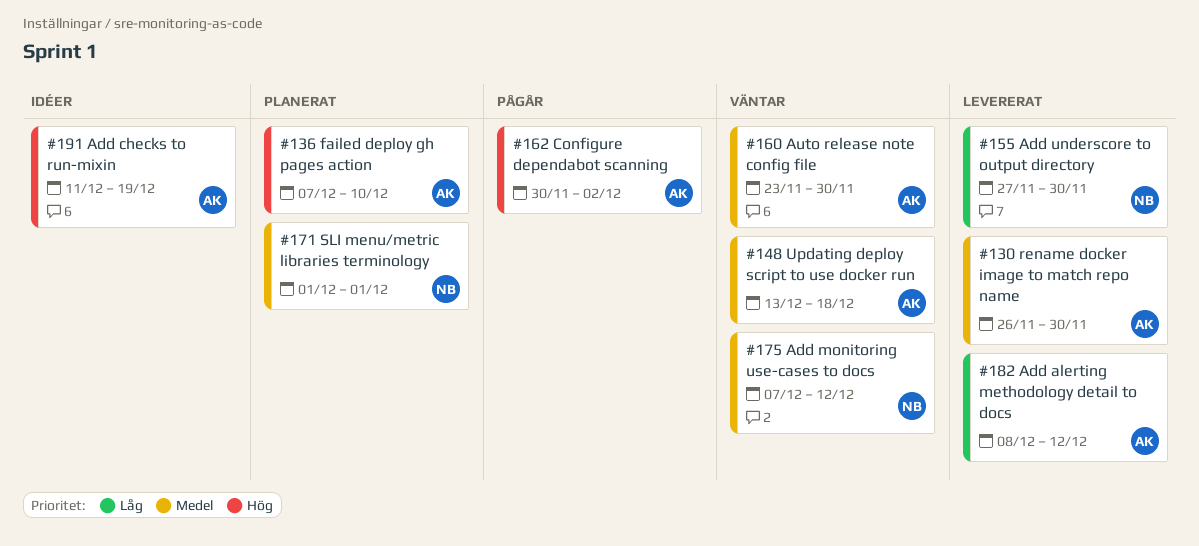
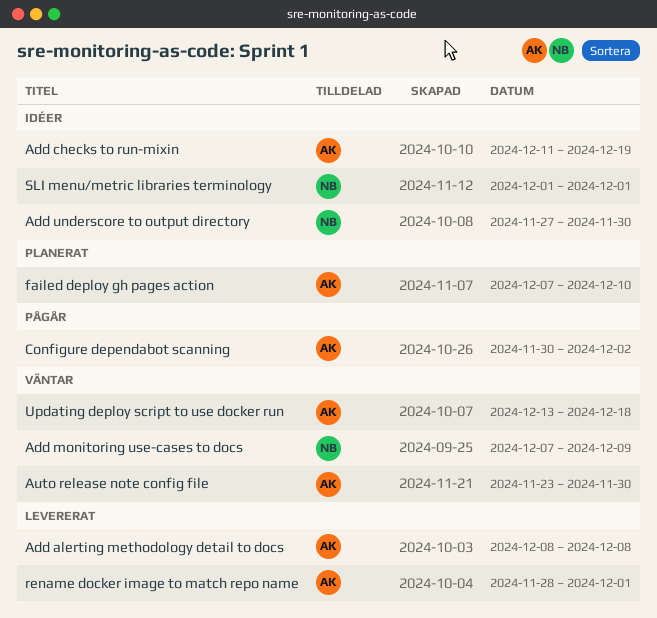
Add alerting methodology detail to docs, due: Dec 12 -> Dec 8
Add monitoring use-cases to docs, due: Dec 12 -> Dec 9
Add underscore to output directory, status: Levererat -> Idéer
rename docker image to match repo name, start: Nov 26 -> Nov 28
rename docker image to match repo name, due: Nov 30 -> Dec 1
SLI menu/metric libraries terminology, status: Planerat -> Idéer

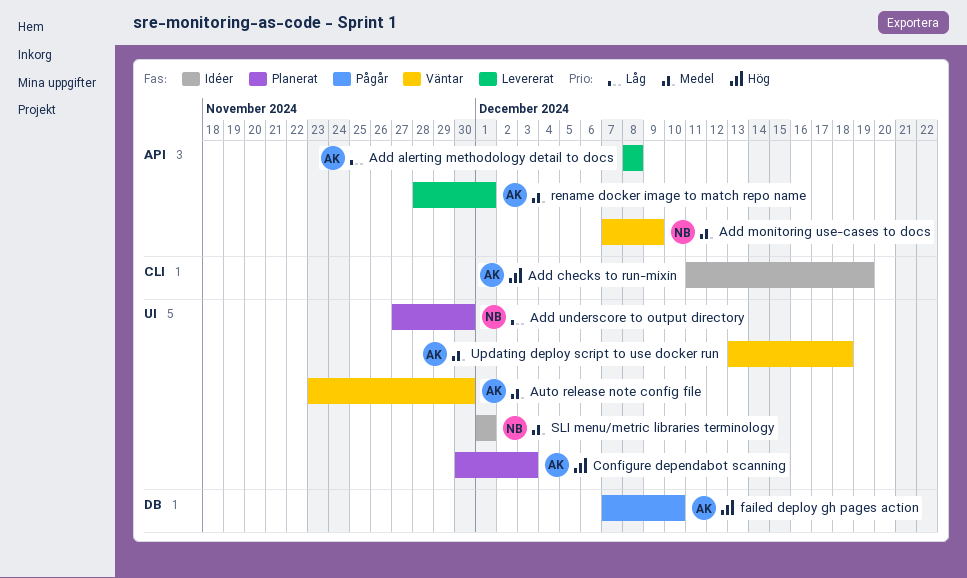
Add underscore to output directory, status: Idéer -> Planerat
Configure dependabot scanning, status: Pågår -> Planerat
Configure dependabot scanning, due: Dec 2 -> Dec 3
failed deploy gh pages action, status: Planerat -> Pågår

